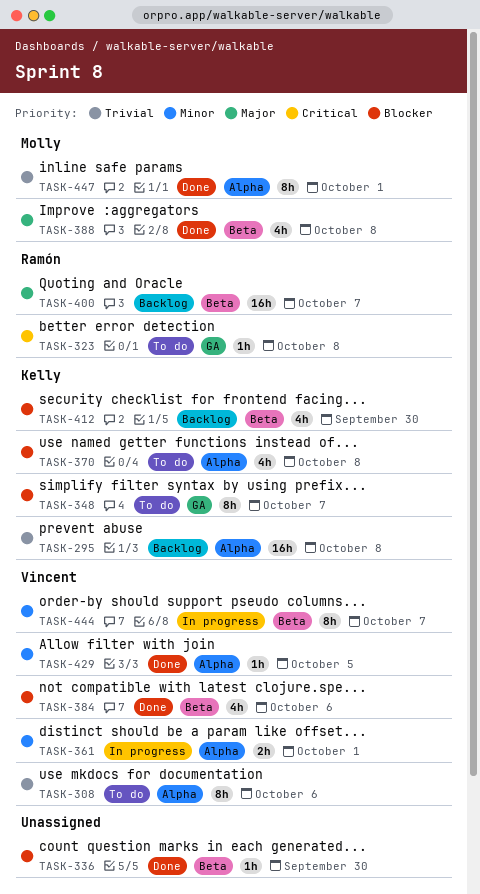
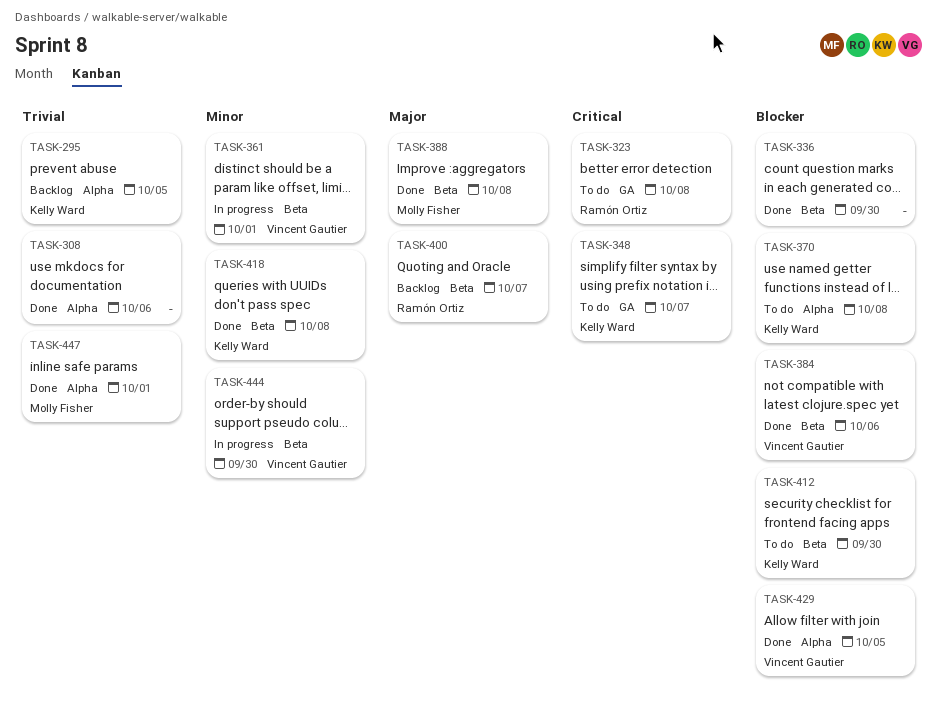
TASK-295, due: Oct 8 -> Oct 5
TASK-308, status: To do -> Done
TASK-308, owner: Vincent Gautier -> none
TASK-348, priority: Blocker -> Critical
TASK-361, label: Alpha -> Beta
TASK-412, status: Backlog -> To do
TASK-418: none -> present
TASK-429, priority: Minor -> Blocker
TASK-444, due: Oct 7 -> Sep 30

